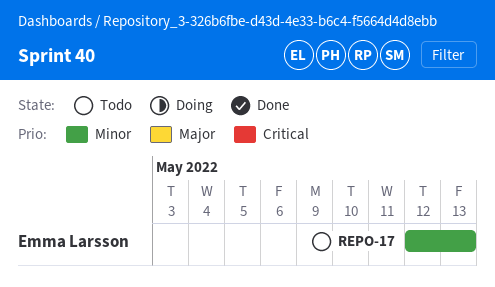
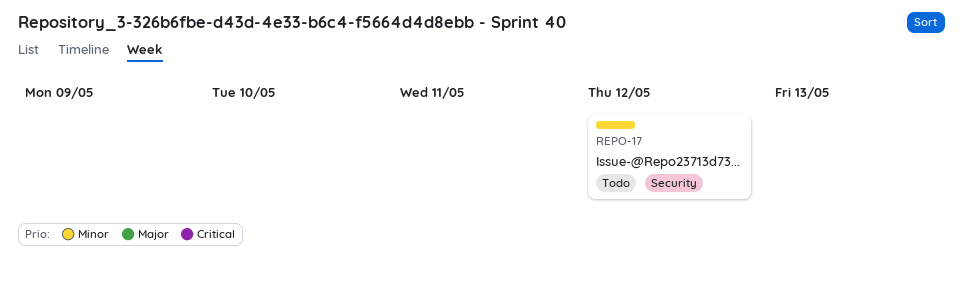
REPO-17, due: May 13 -> May 12

